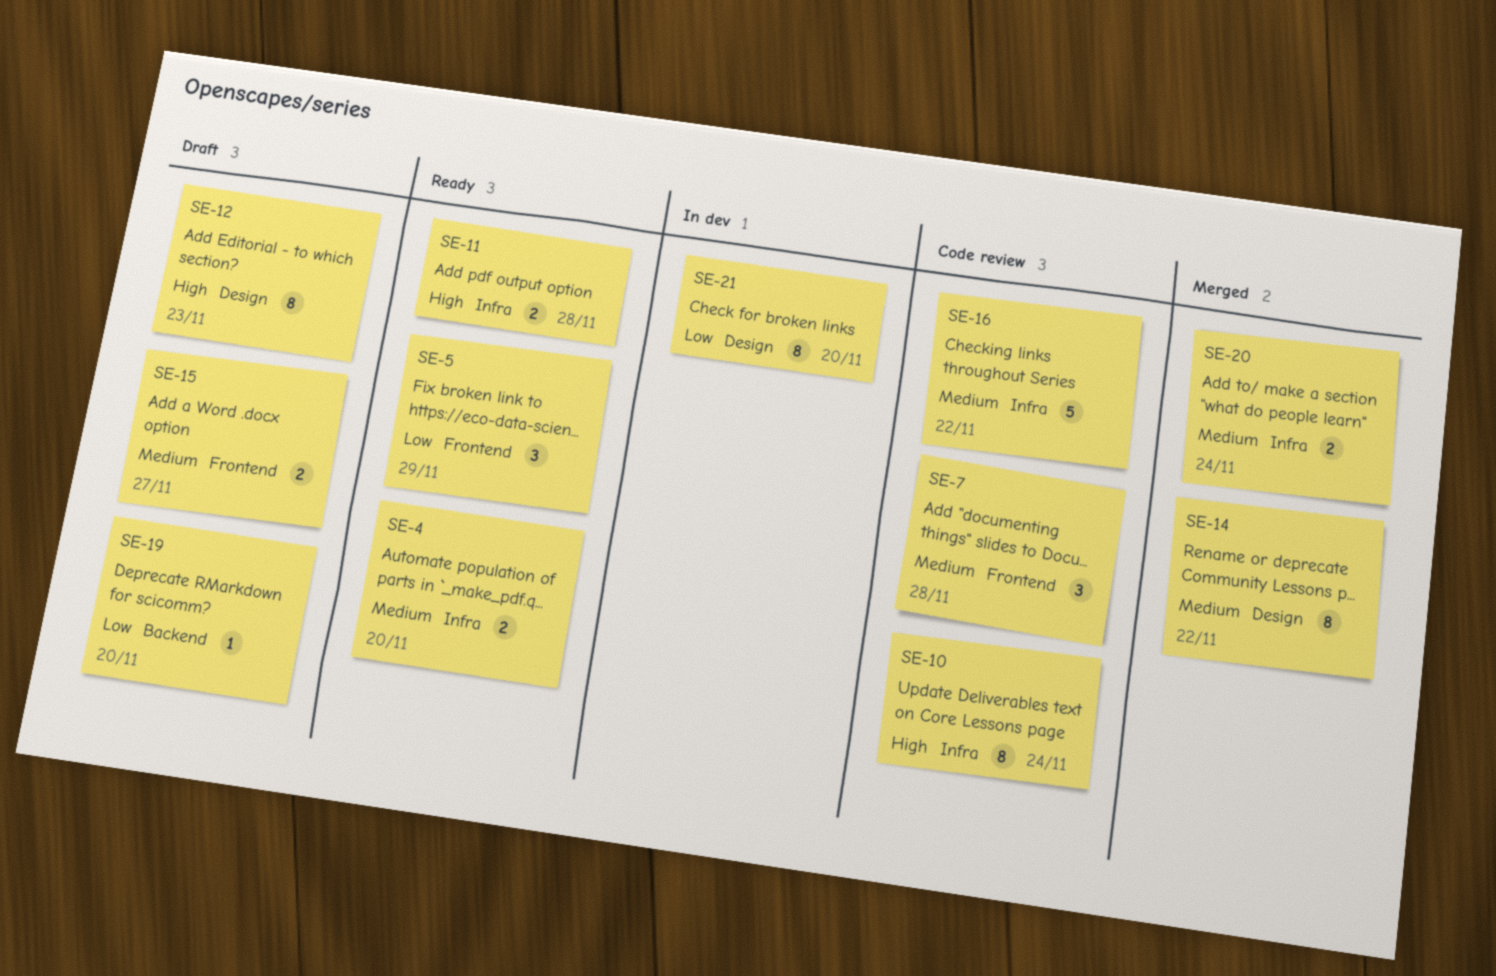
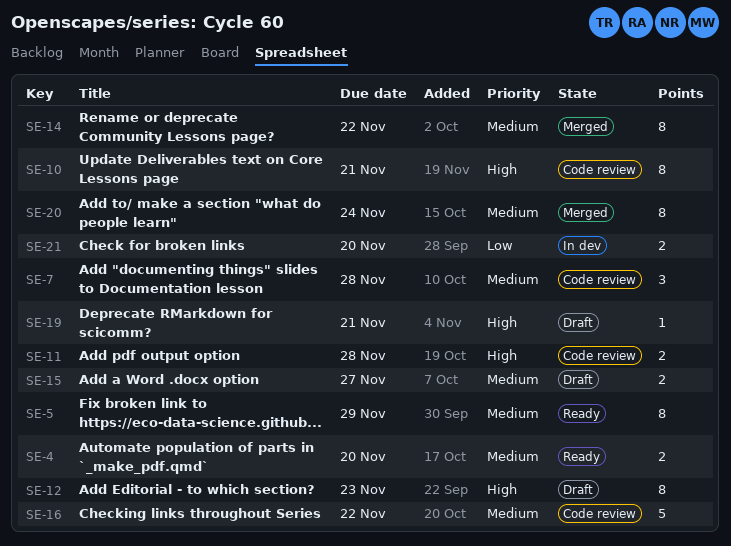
SE-5, priority: Low -> Medium
SE-5, estimate: 3 -> 8
SE-10, due: Nov 24 -> Nov 21
SE-11, status: Ready -> Code review
SE-19, priority: Low -> High
SE-19, due: Nov 20 -> Nov 21
SE-20, estimate: 2 -> 8
SE-21, estimate: 8 -> 2

